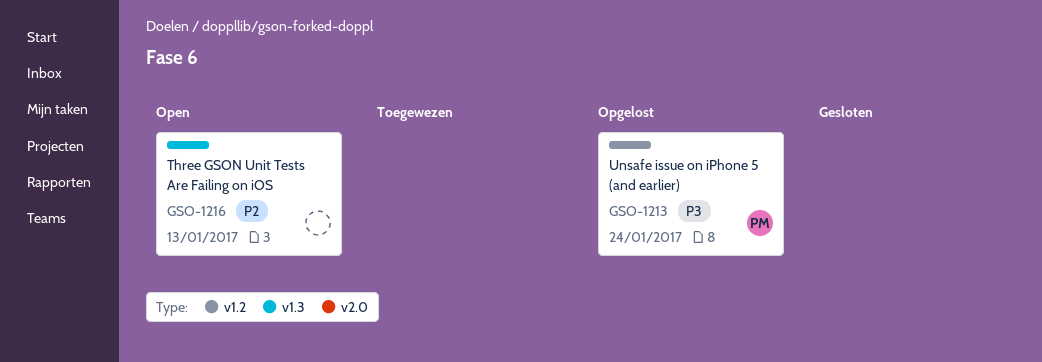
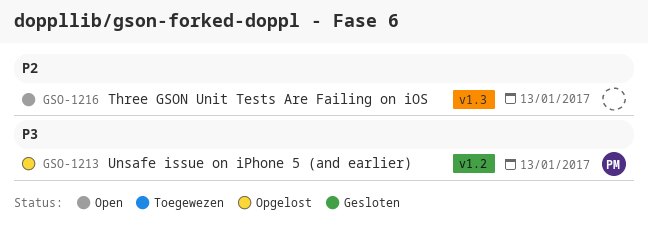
GSO-1213, due: Jan 24 -> Jan 13

